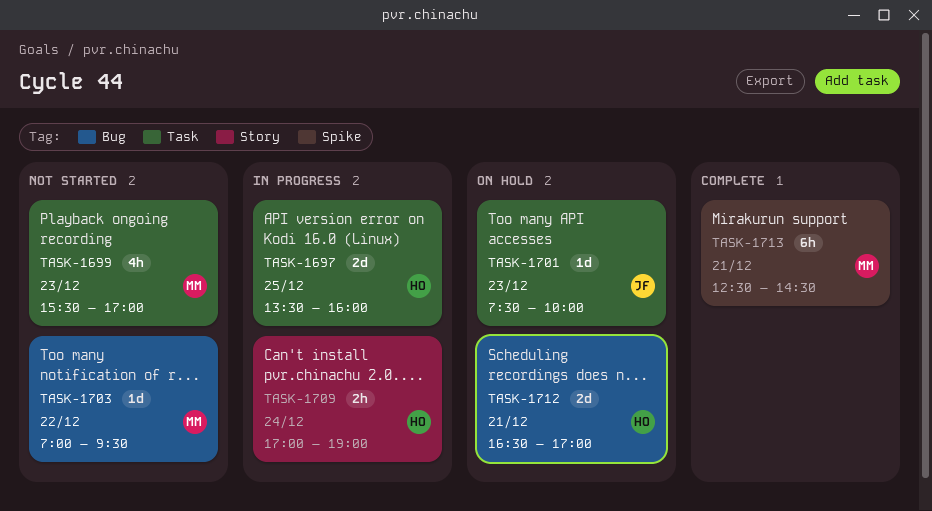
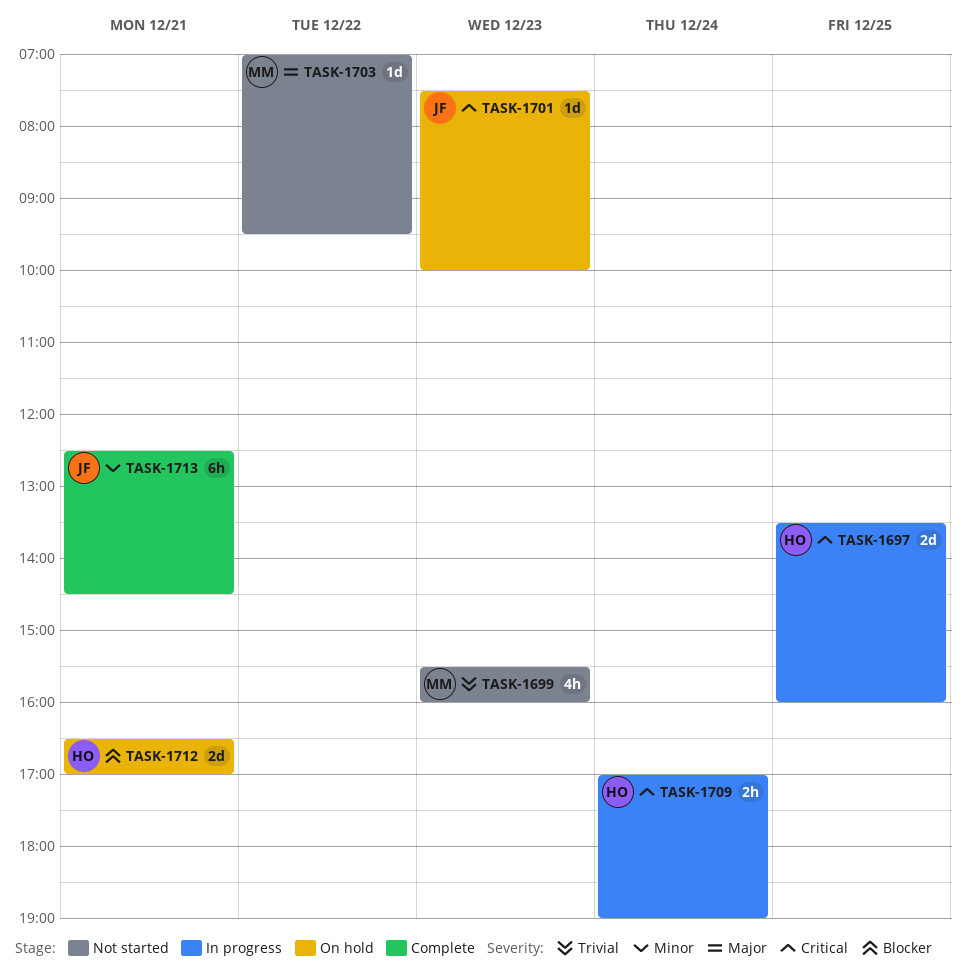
TASK-1699, ends: 17:00 -> 16:00
TASK-1713, owner: MM -> JF

